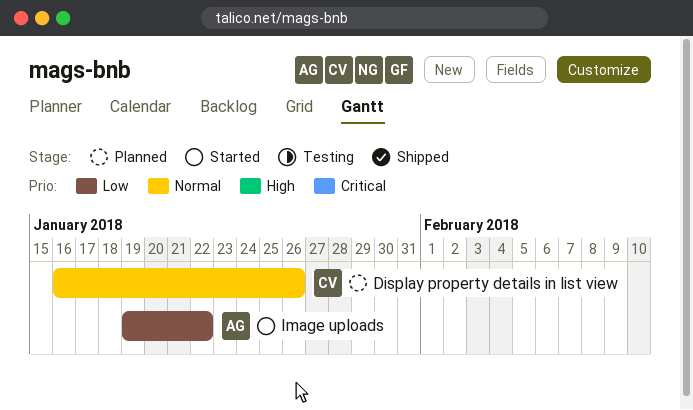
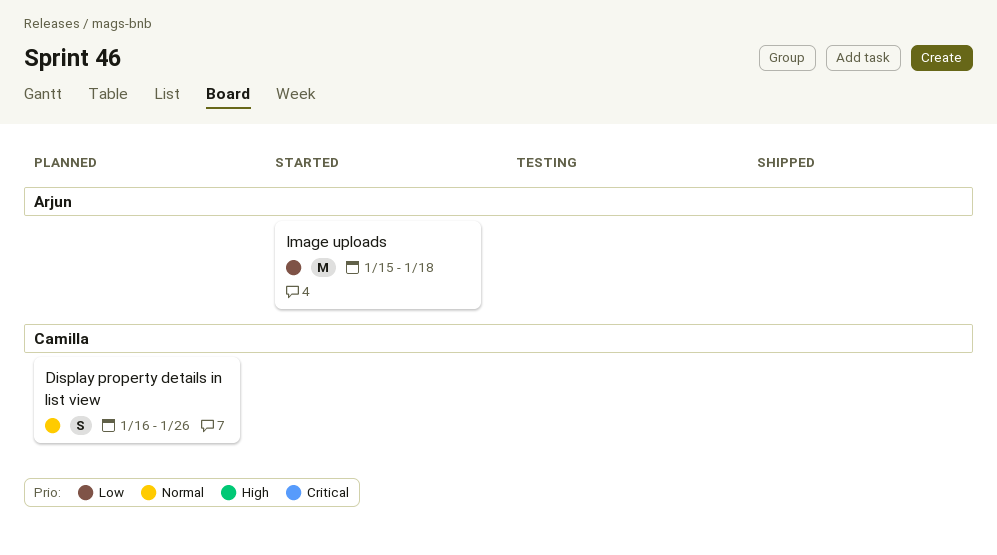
Image uploads, start: Jan 19 -> Jan 15
Image uploads, due: Jan 22 -> Jan 18

